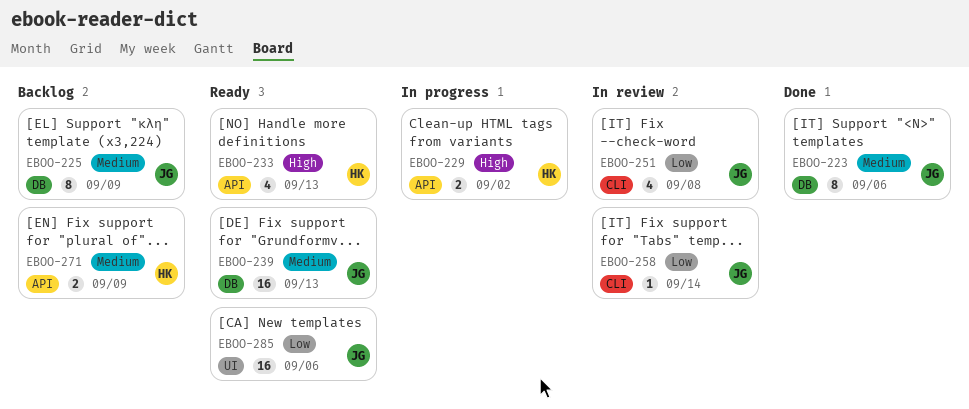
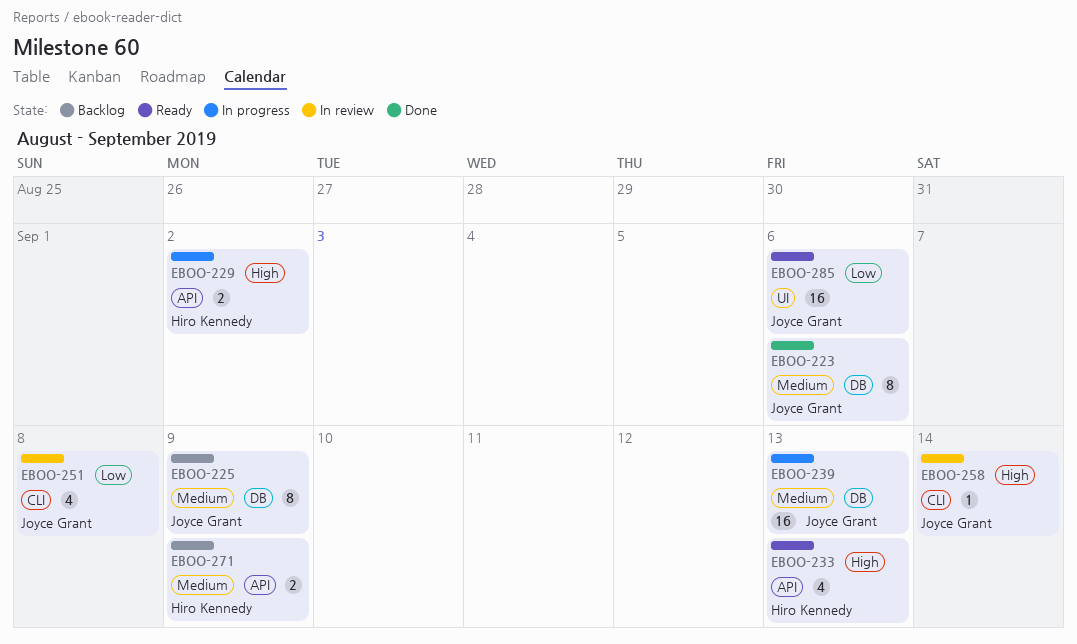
EBOO-239, status: Ready -> In progress
EBOO-258, priority: Low -> High

